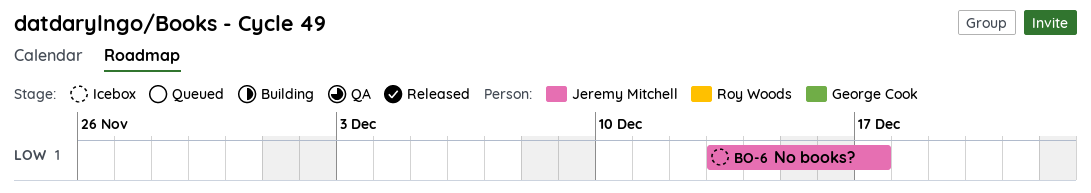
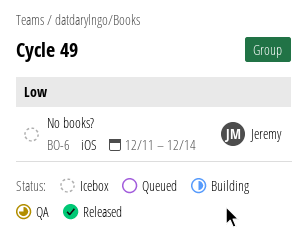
BO-6, start: Dec 13 -> Dec 11
BO-6, due: Dec 17 -> Dec 14

